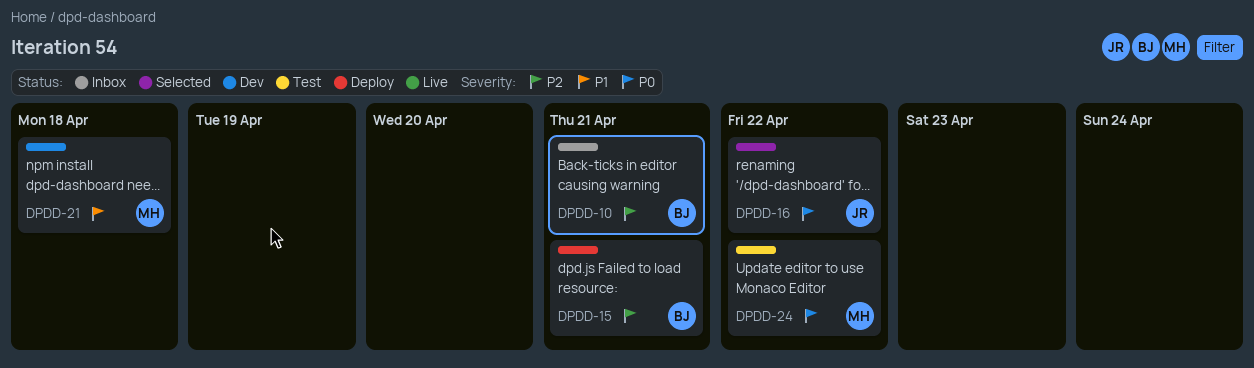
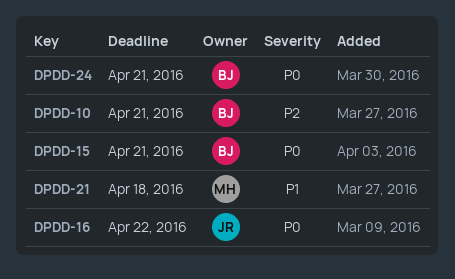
DPDD-15, priority: P2 -> P0
DPDD-24, owner: MH -> BJ
DPDD-24, due: Apr 22 -> Apr 21

